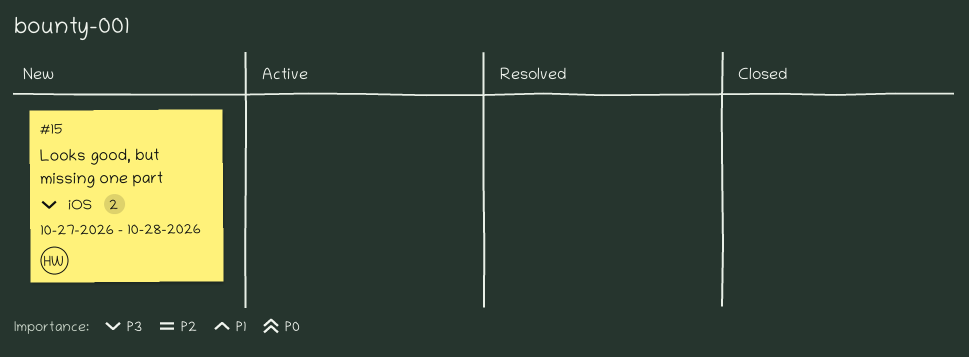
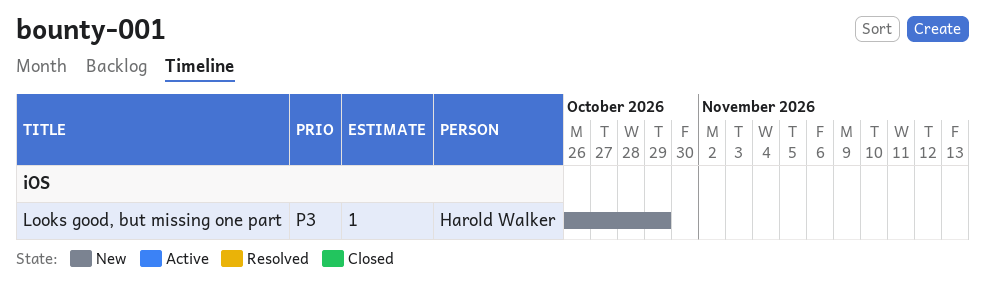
Looks good, but missing one part, estimate: 2 -> 1
Looks good, but missing one part, start: Oct 27 -> Oct 26
Looks good, but missing one part, due: Oct 28 -> Oct 29

